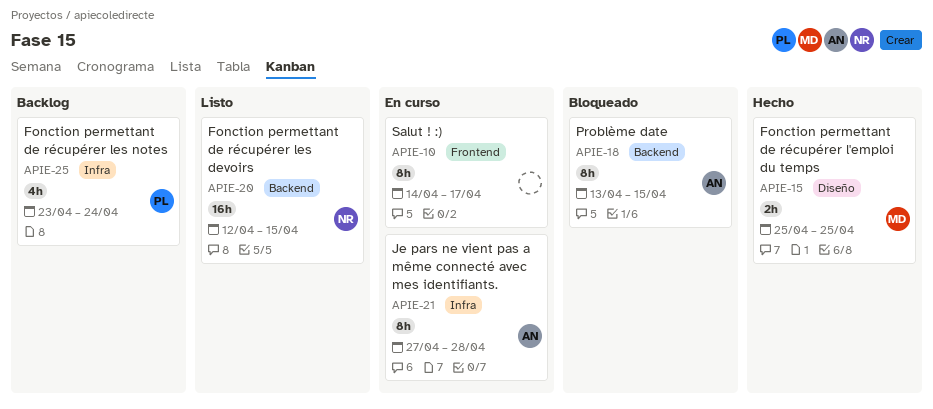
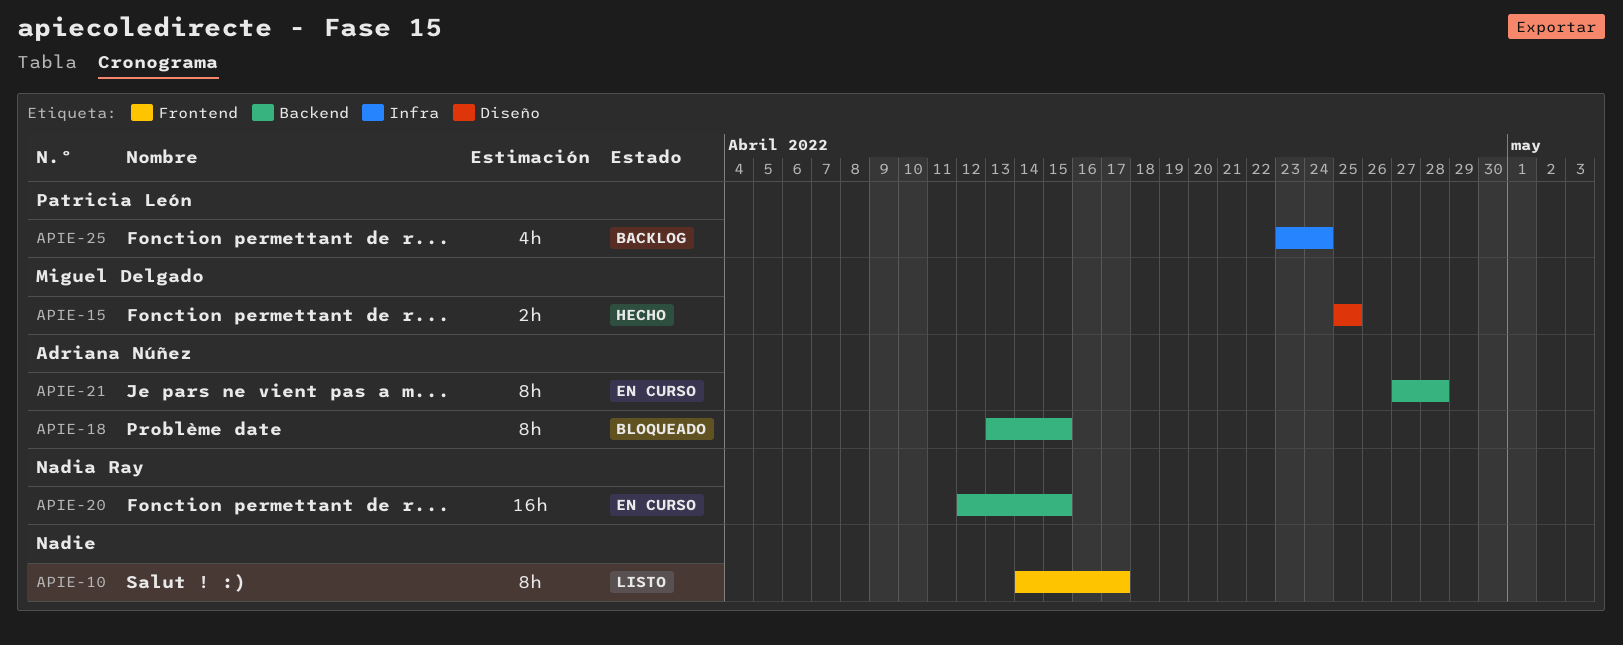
APIE-10, status: En curso -> Listo
APIE-20, status: Listo -> En curso
APIE-21, label: Infra -> Backend

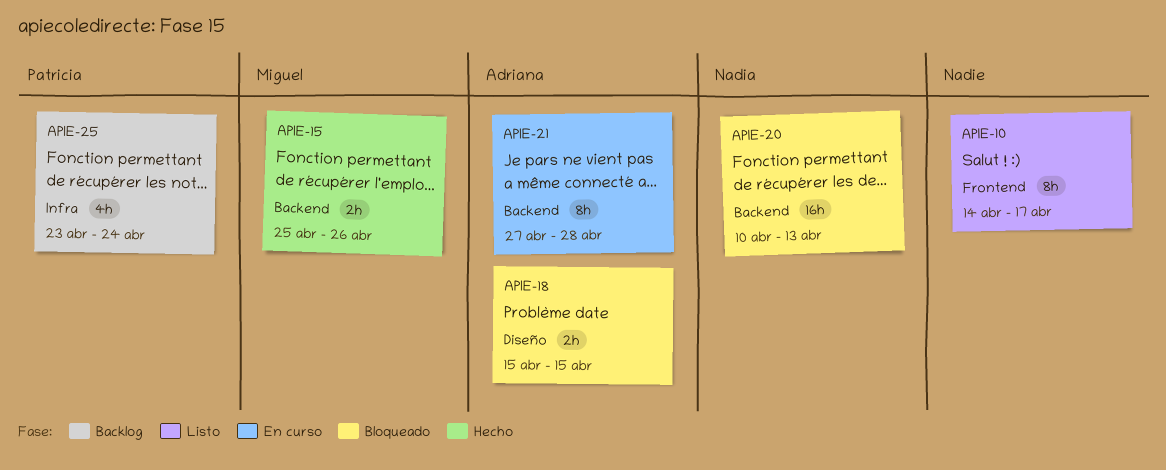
APIE-15, label: Diseño -> Backend
APIE-15, due: Apr 25 -> Apr 26
APIE-18, label: Backend -> Diseño
APIE-18, estimate: 8h -> 2h
APIE-18, start: Apr 13 -> Apr 15
APIE-20, status: En curso -> Bloqueado
APIE-20, start: Apr 12 -> Apr 10
APIE-20, due: Apr 15 -> Apr 13

